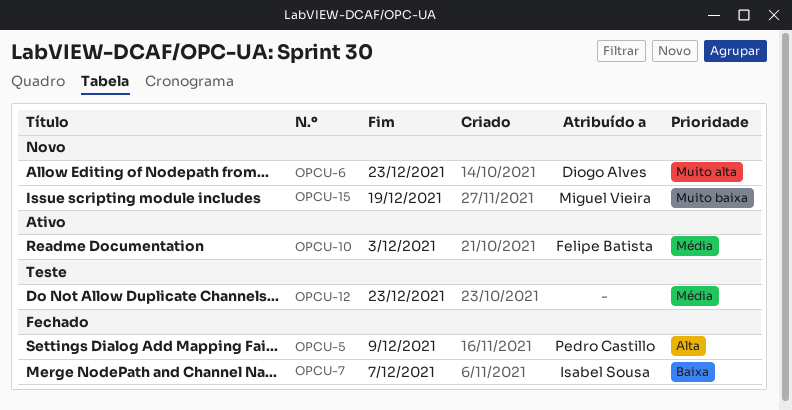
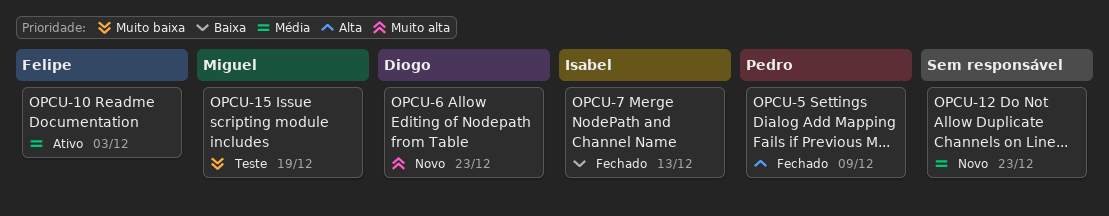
OPCU-7, due: Dec 7 -> Dec 13
OPCU-12, status: Teste -> Novo
OPCU-15, status: Novo -> Teste

